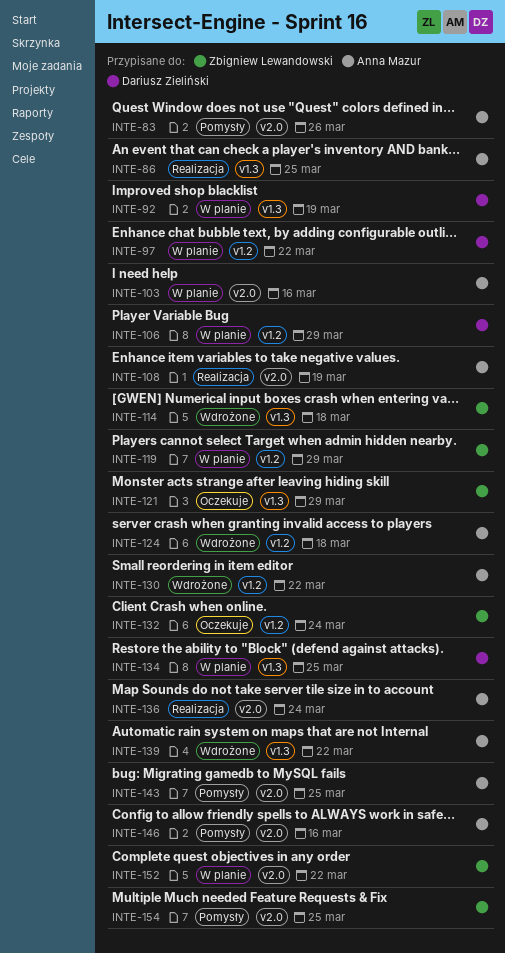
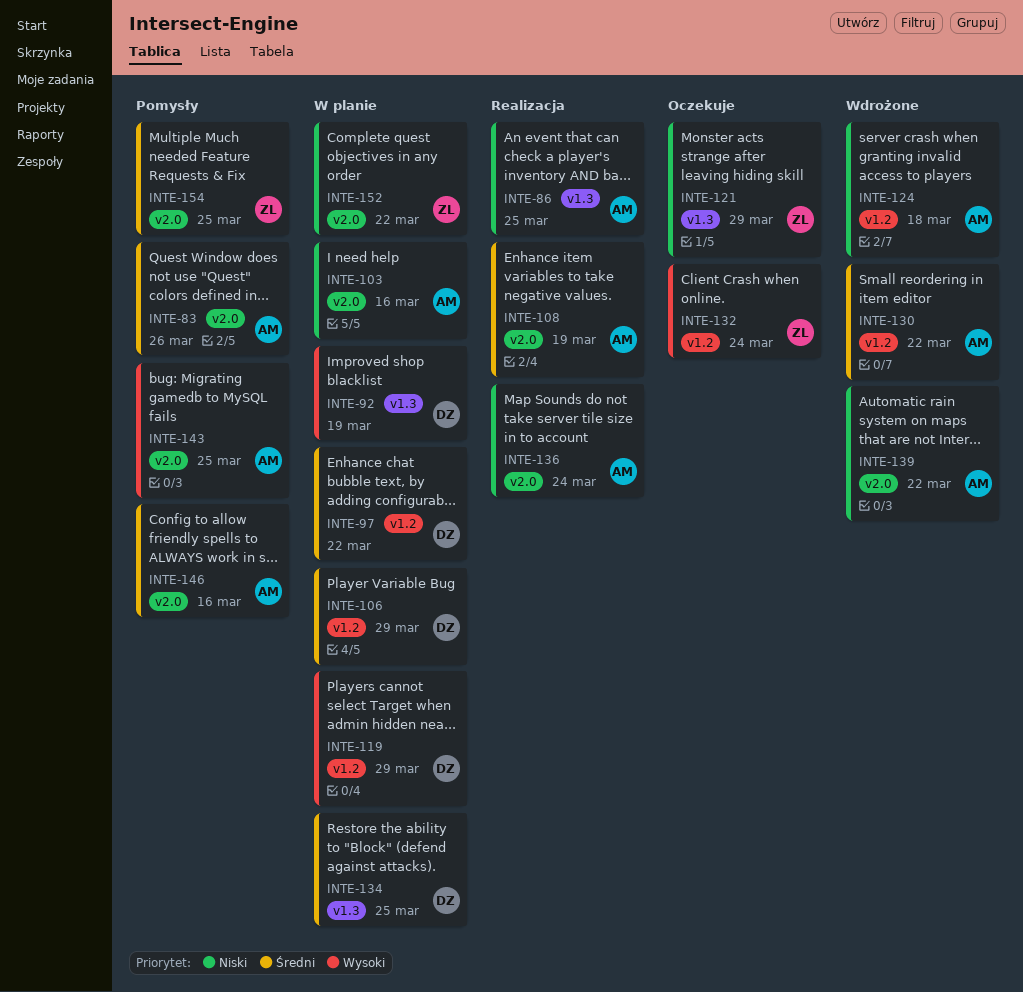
INTE-114: present -> none
INTE-119, owner: Zbigniew Lewandowski -> Dariusz Zieliński
INTE-139, label: v1.3 -> v2.0

